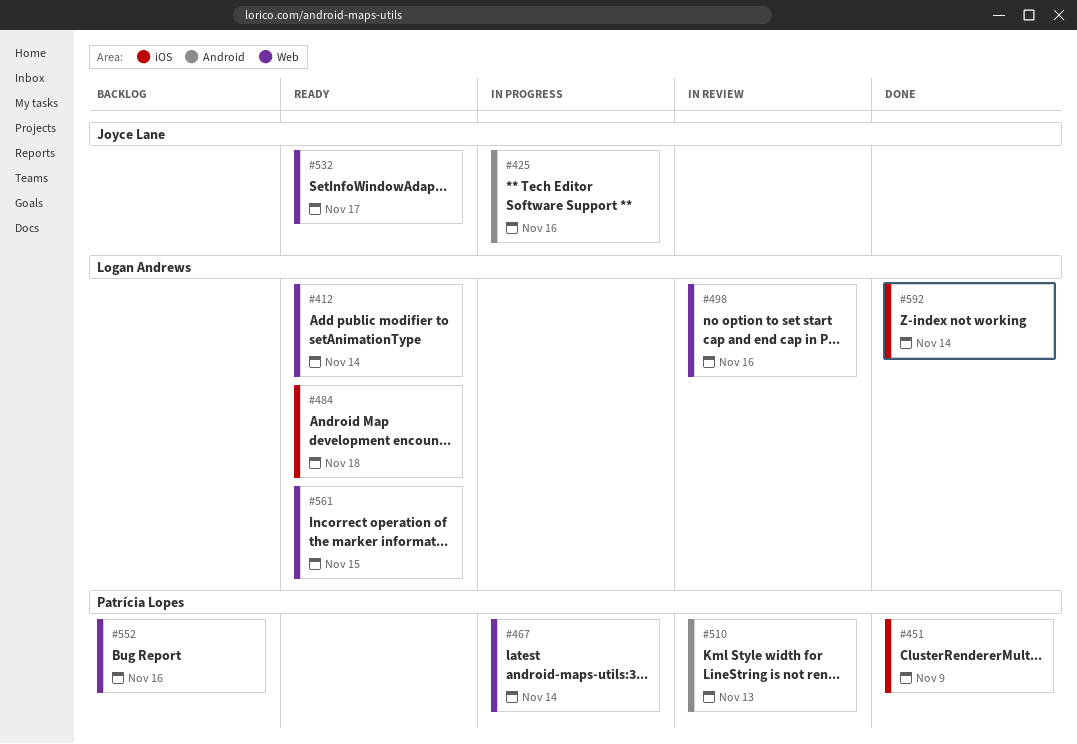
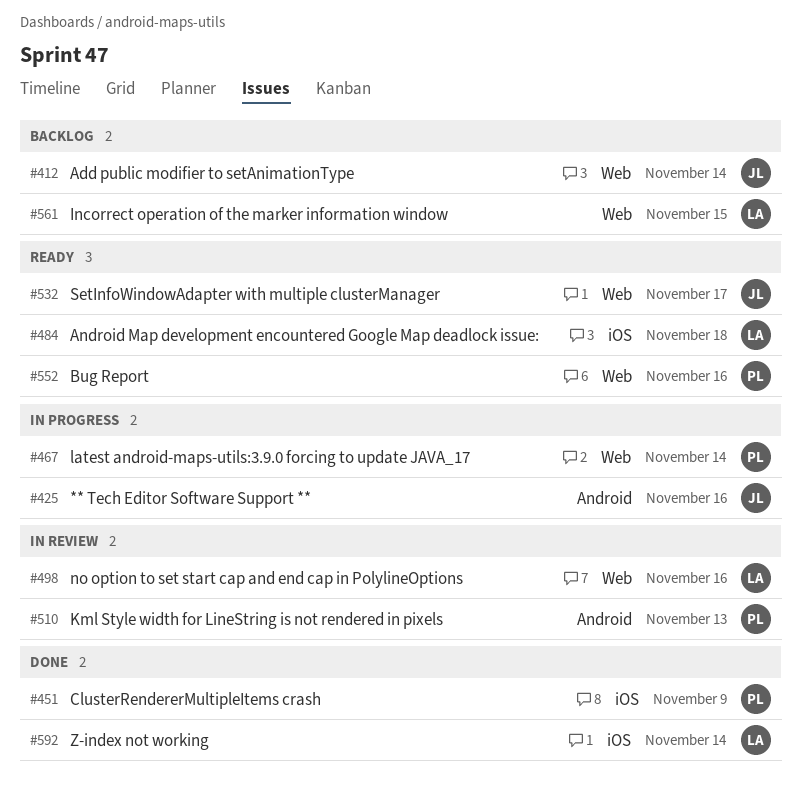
#412, status: Ready -> Backlog
#412, owner: Logan Andrews -> Joyce Lane
#552, status: Backlog -> Ready
#561, status: Ready -> Backlog

